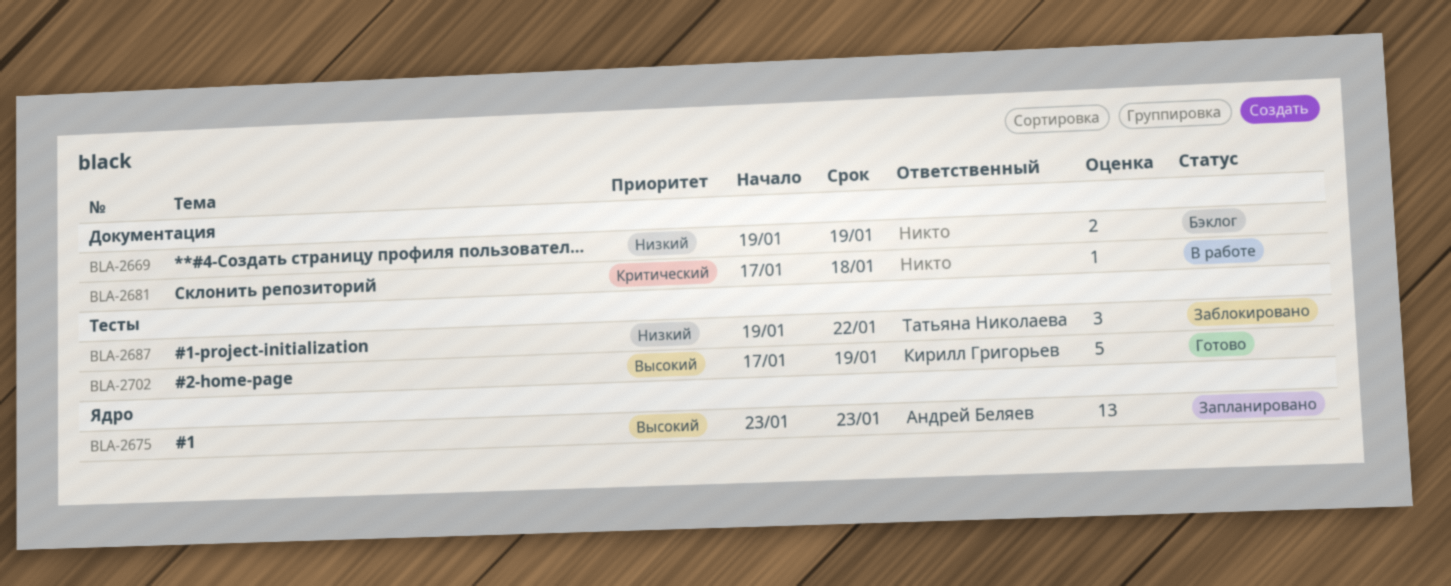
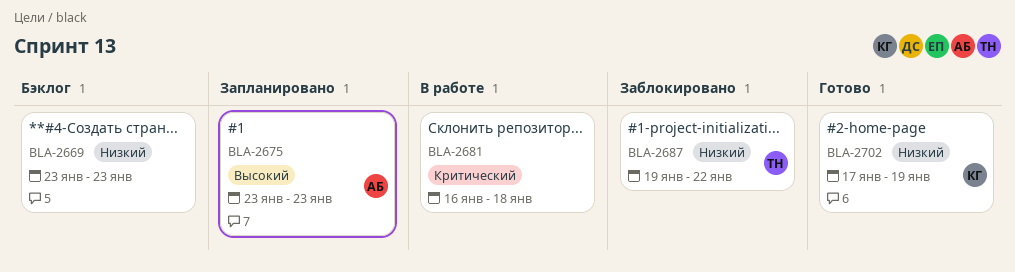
BLA-2669, start: Jan 19 -> Jan 23
BLA-2669, due: Jan 19 -> Jan 23
BLA-2681, start: Jan 17 -> Jan 16
BLA-2702, priority: Высокий -> Низкий

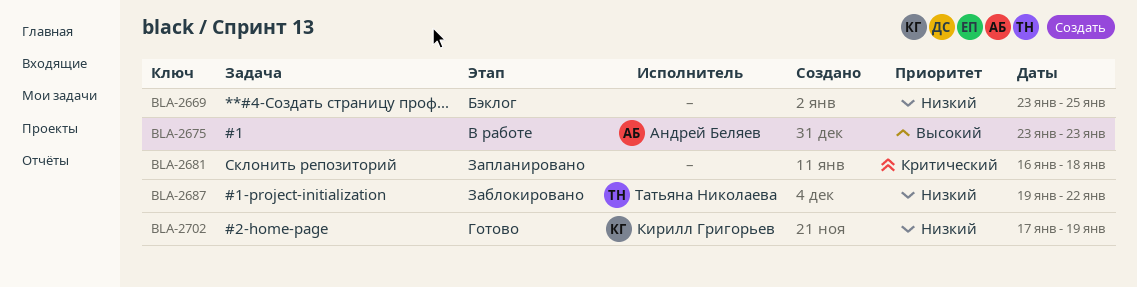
BLA-2669, due: Jan 23 -> Jan 25
BLA-2675, status: Запланировано -> В работе
BLA-2681, status: В работе -> Запланировано

